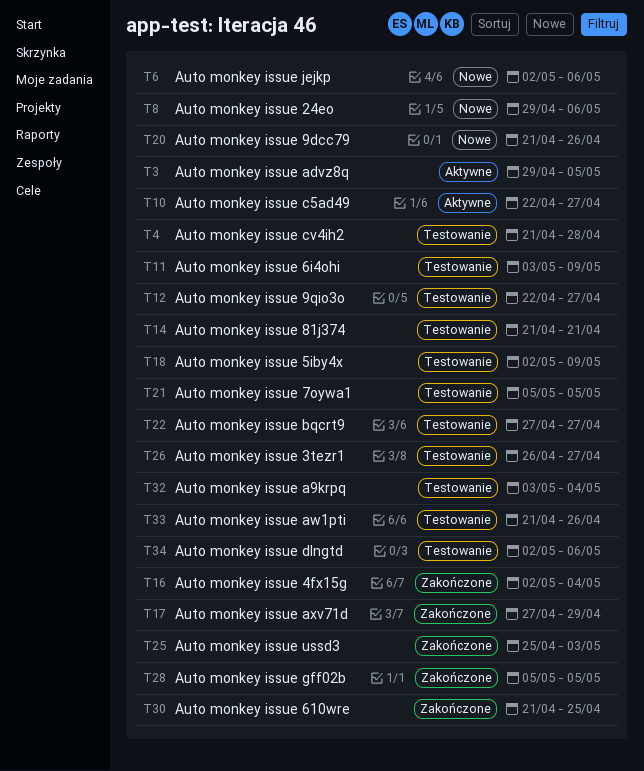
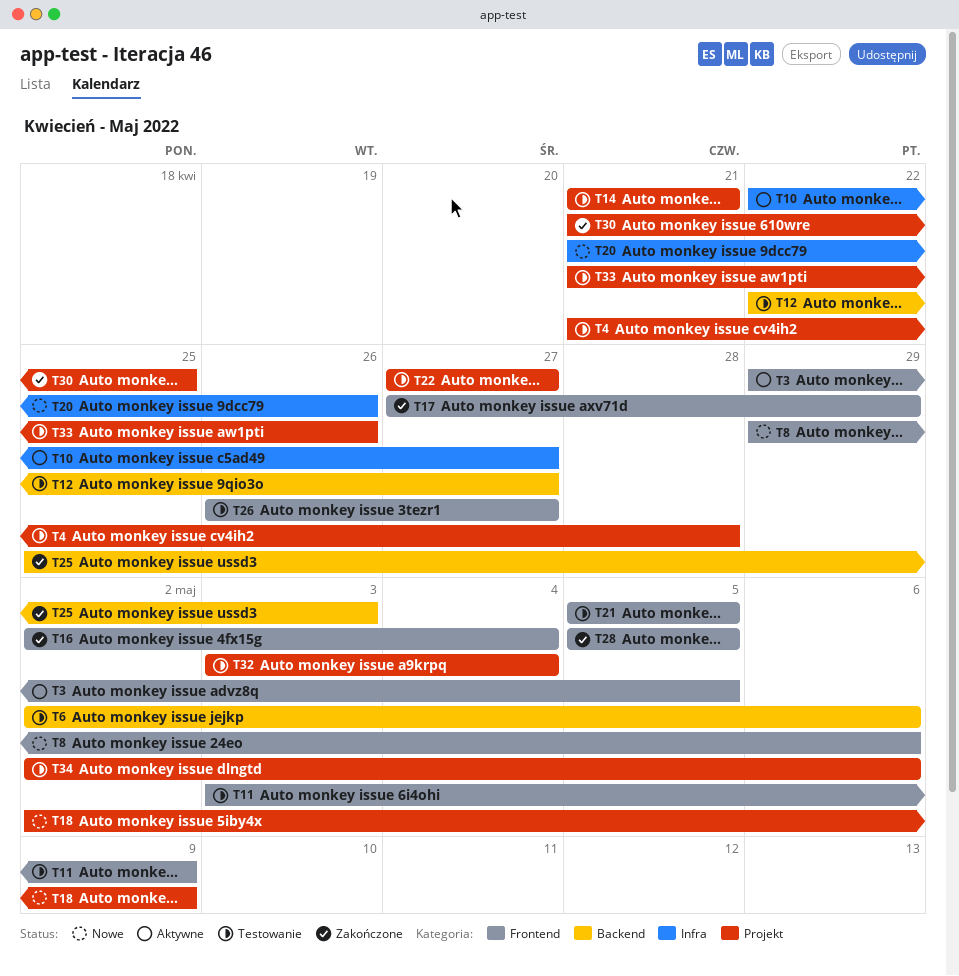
T6, status: Nowe -> Testowanie
T18, status: Testowanie -> Nowe

